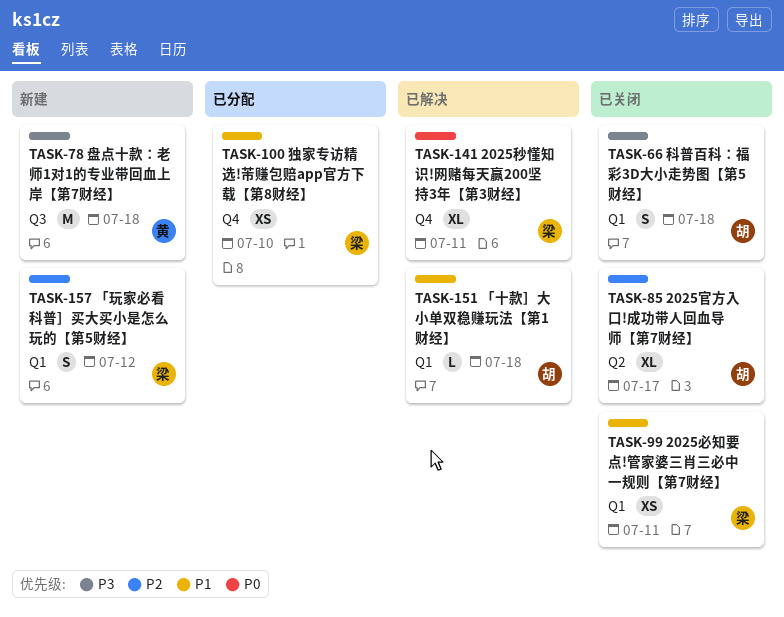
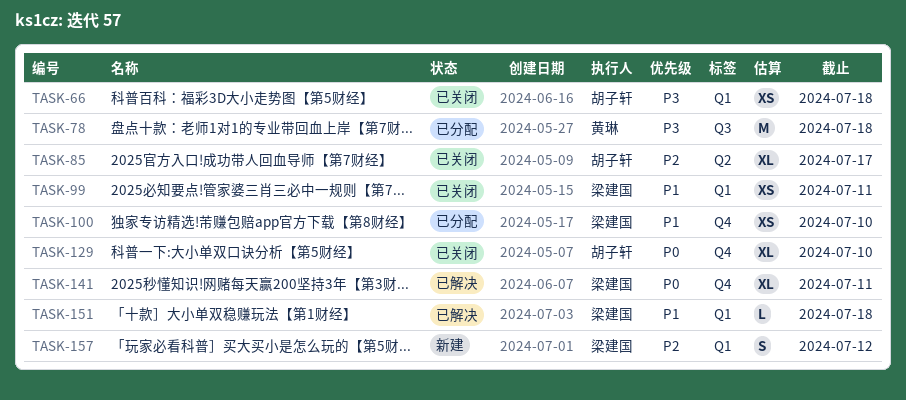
TASK-66, estimate: S -> XS
TASK-78, status: 新建 -> 已分配
TASK-129: none -> present
TASK-151, owner: 胡子轩 -> 梁建国

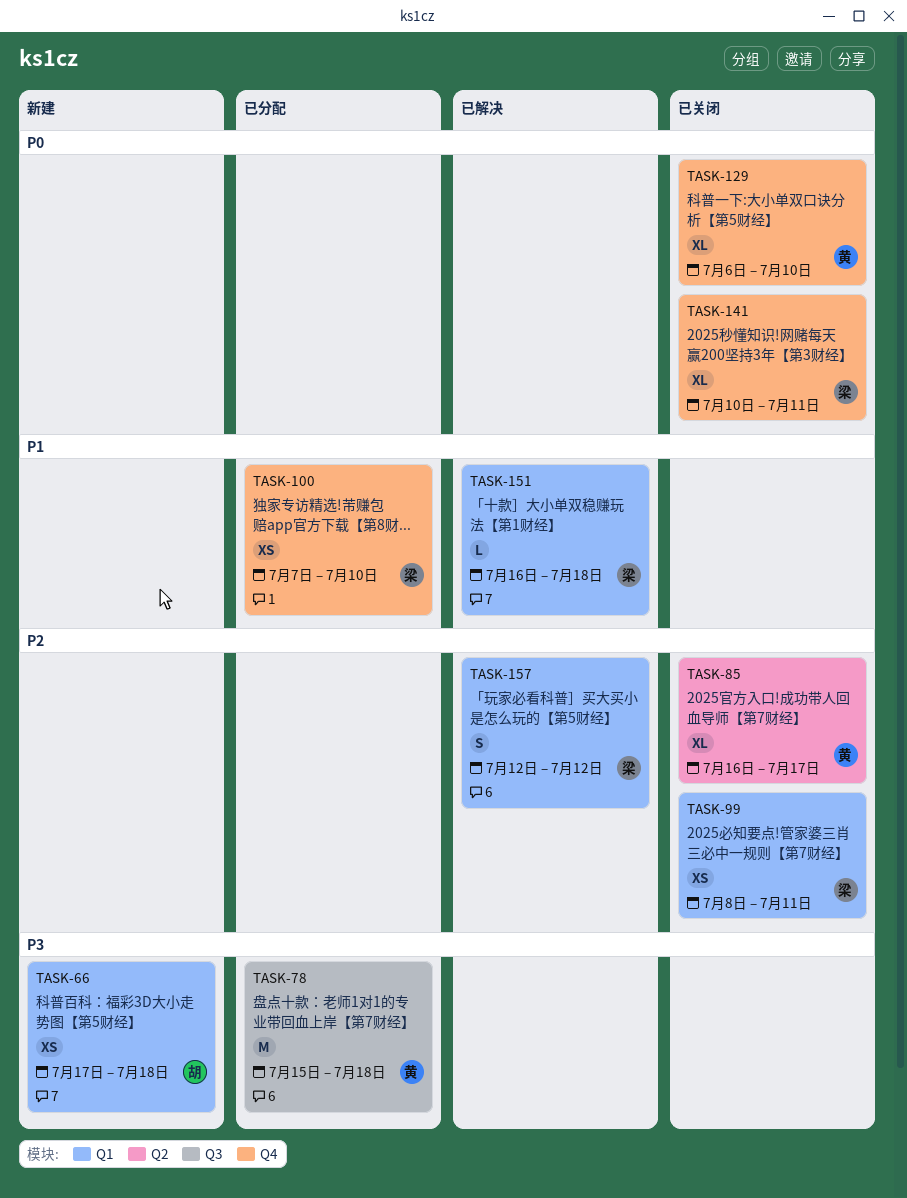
TASK-66, status: 已关闭 -> 新建
TASK-85, owner: 胡子轩 -> 黄琳
TASK-99, priority: P1 -> P2
TASK-129, owner: 胡子轩 -> 黄琳
TASK-141, status: 已解决 -> 已关闭
TASK-157, status: 新建 -> 已解决

